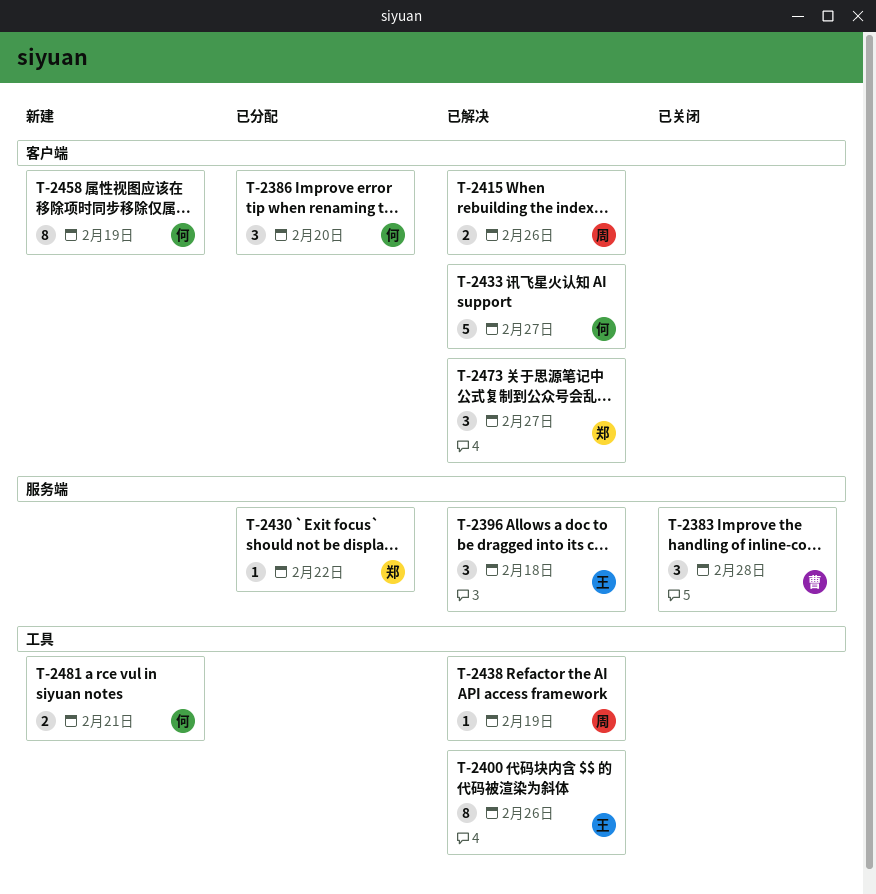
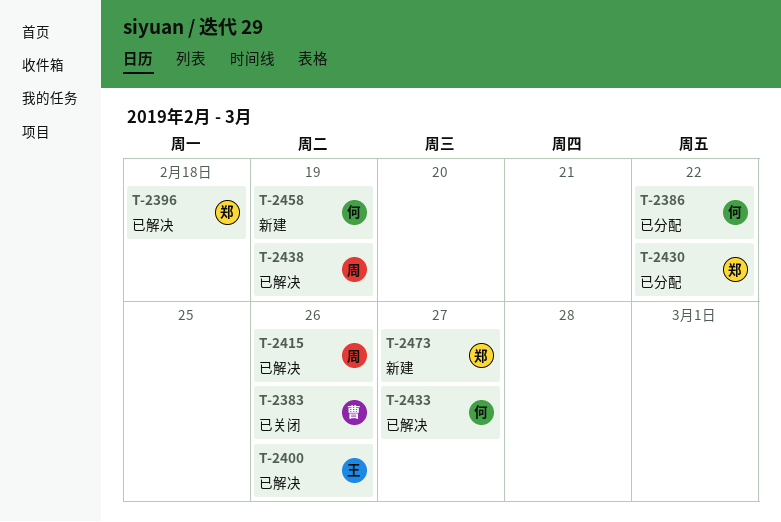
T-2383, due: Feb 28 -> Feb 26
T-2386, due: Feb 20 -> Feb 22
T-2396, owner: 王 -> 郑
T-2473, status: 已解决 -> 新建
T-2481: present -> none

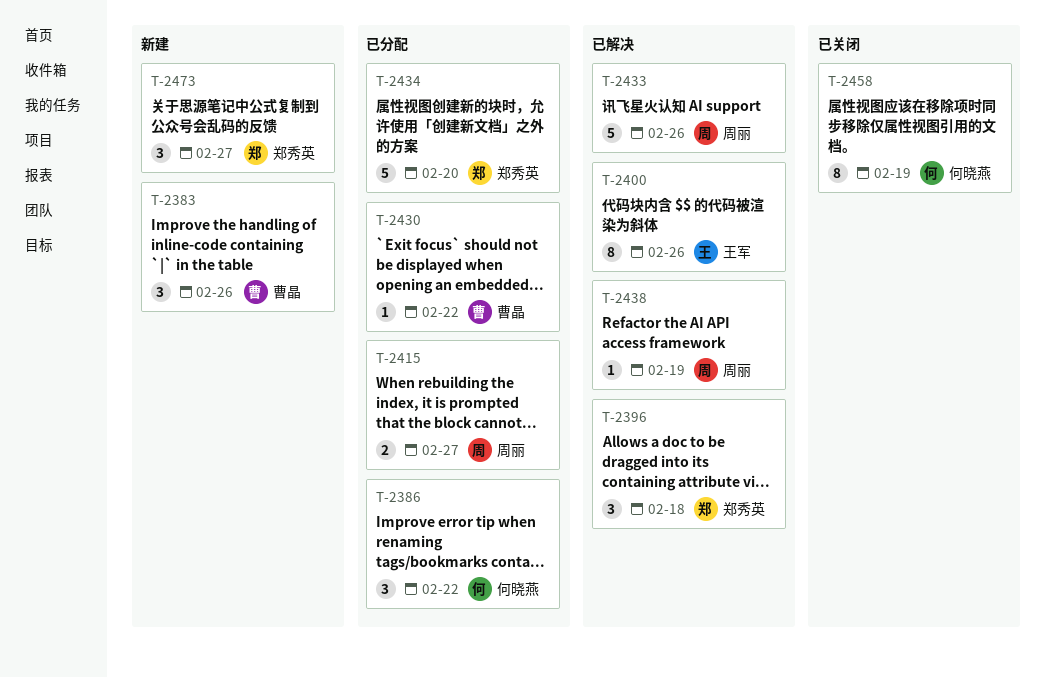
T-2383, status: 已关闭 -> 新建
T-2415, status: 已解决 -> 已分配
T-2415, due: Feb 26 -> Feb 27
T-2430, owner: 郑秀英 -> 曹晶
T-2433, owner: 何晓燕 -> 周丽
T-2433, due: Feb 27 -> Feb 26
T-2434: none -> present
T-2458, status: 新建 -> 已关闭

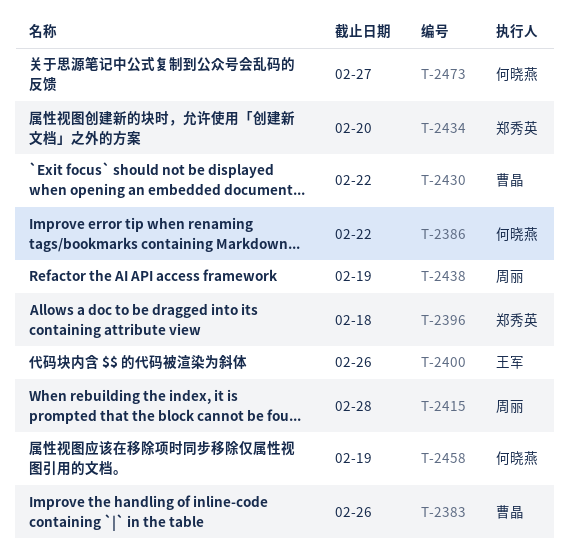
T-2415, due: Feb 27 -> Feb 28
T-2433: present -> none
T-2473, owner: 郑秀英 -> 何晓燕

